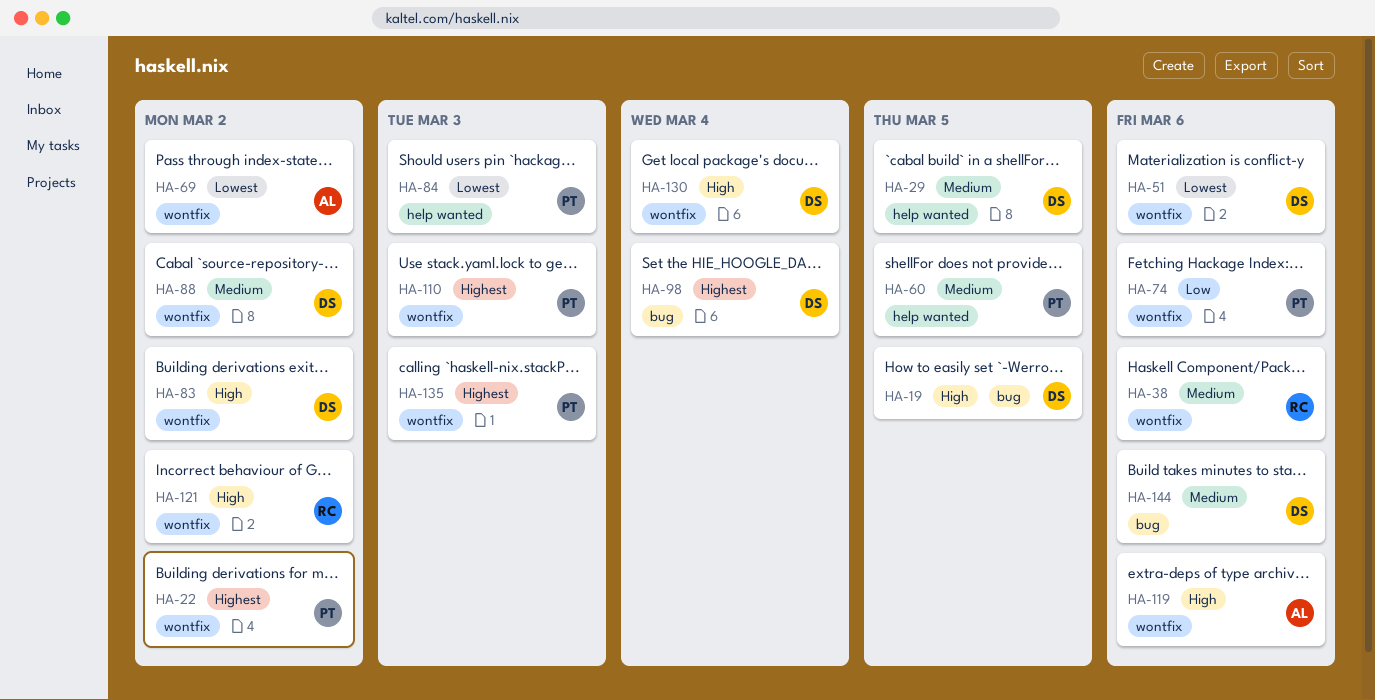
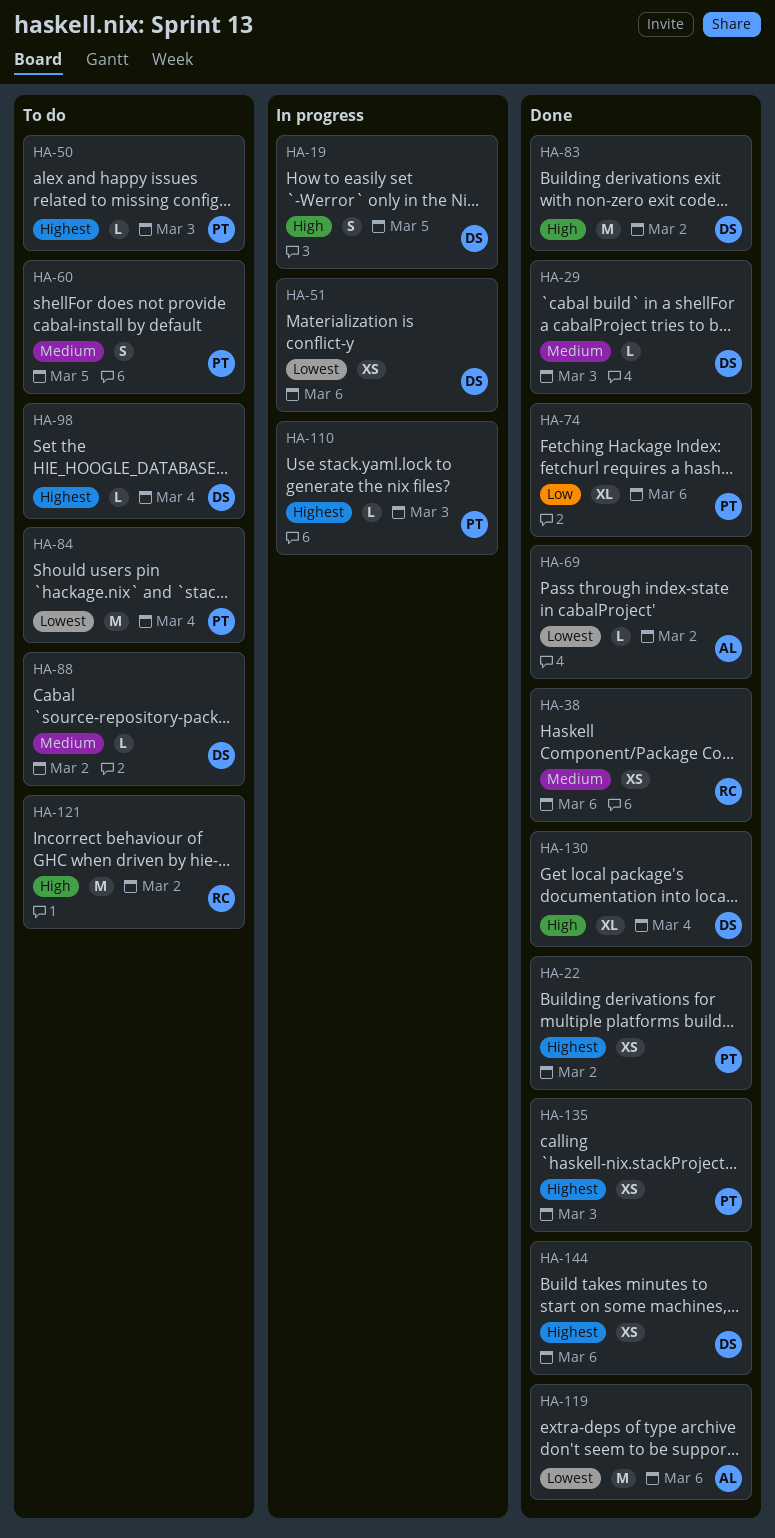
HA-29, due: Mar 5 -> Mar 3
HA-50: none -> present
HA-84, due: Mar 3 -> Mar 4
HA-119, priority: High -> Lowest
HA-144, priority: Medium -> Highest

